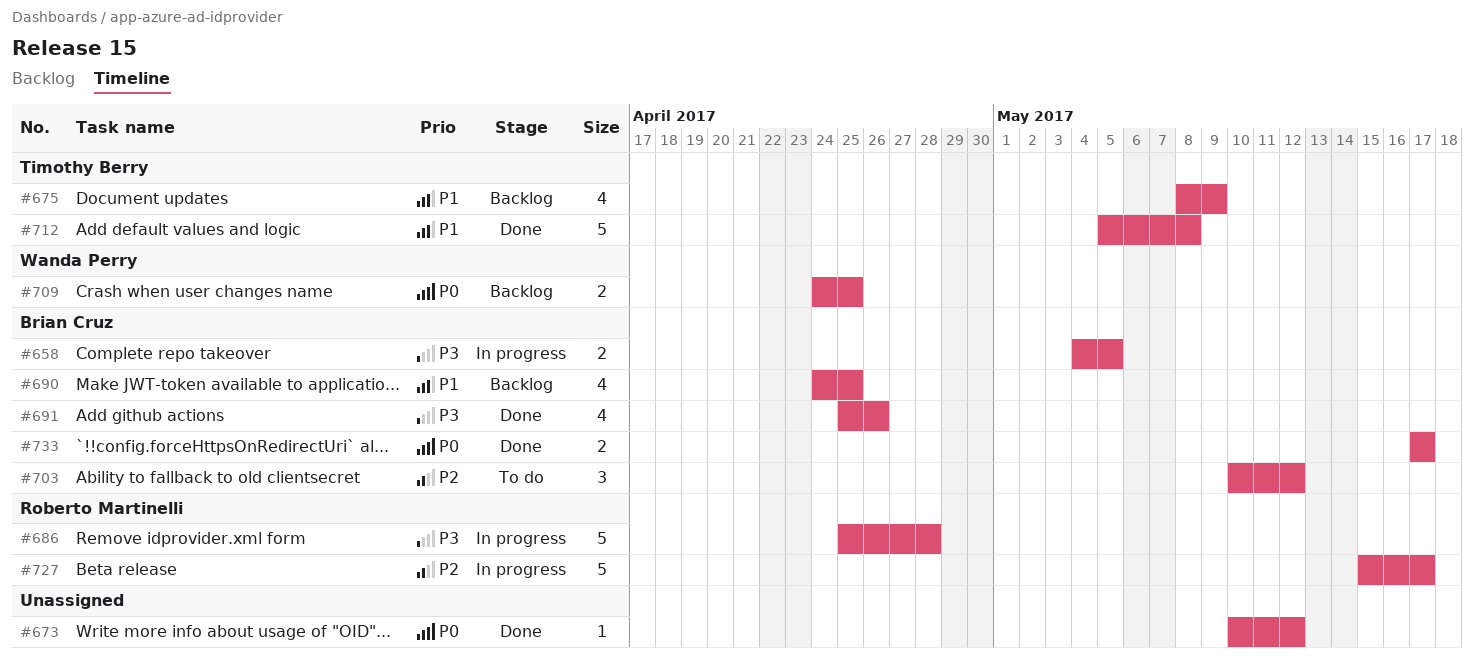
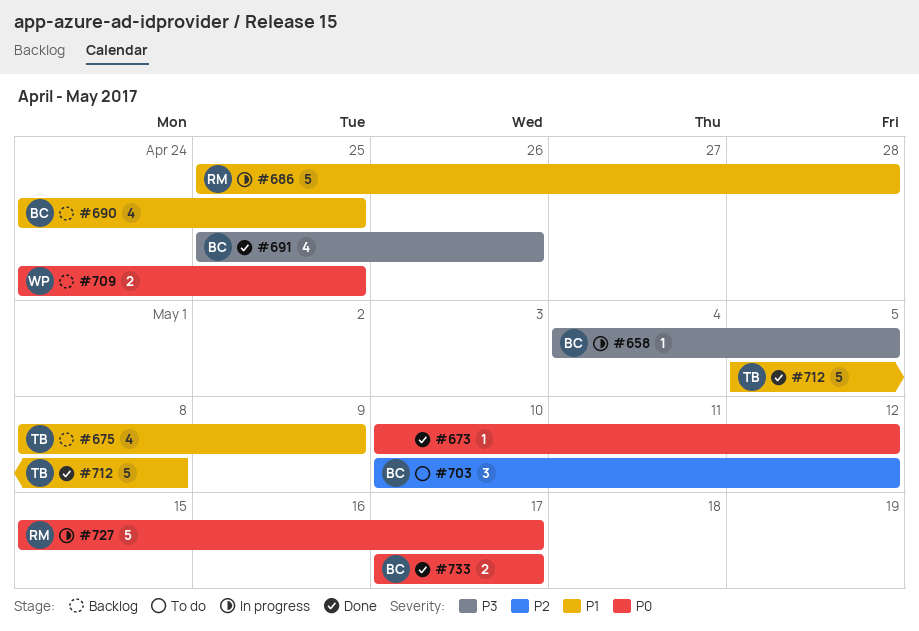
#658, estimate: 2 -> 1
#686, priority: P3 -> P1
#727, priority: P2 -> P0

